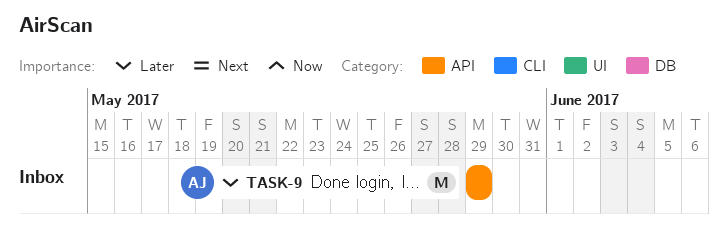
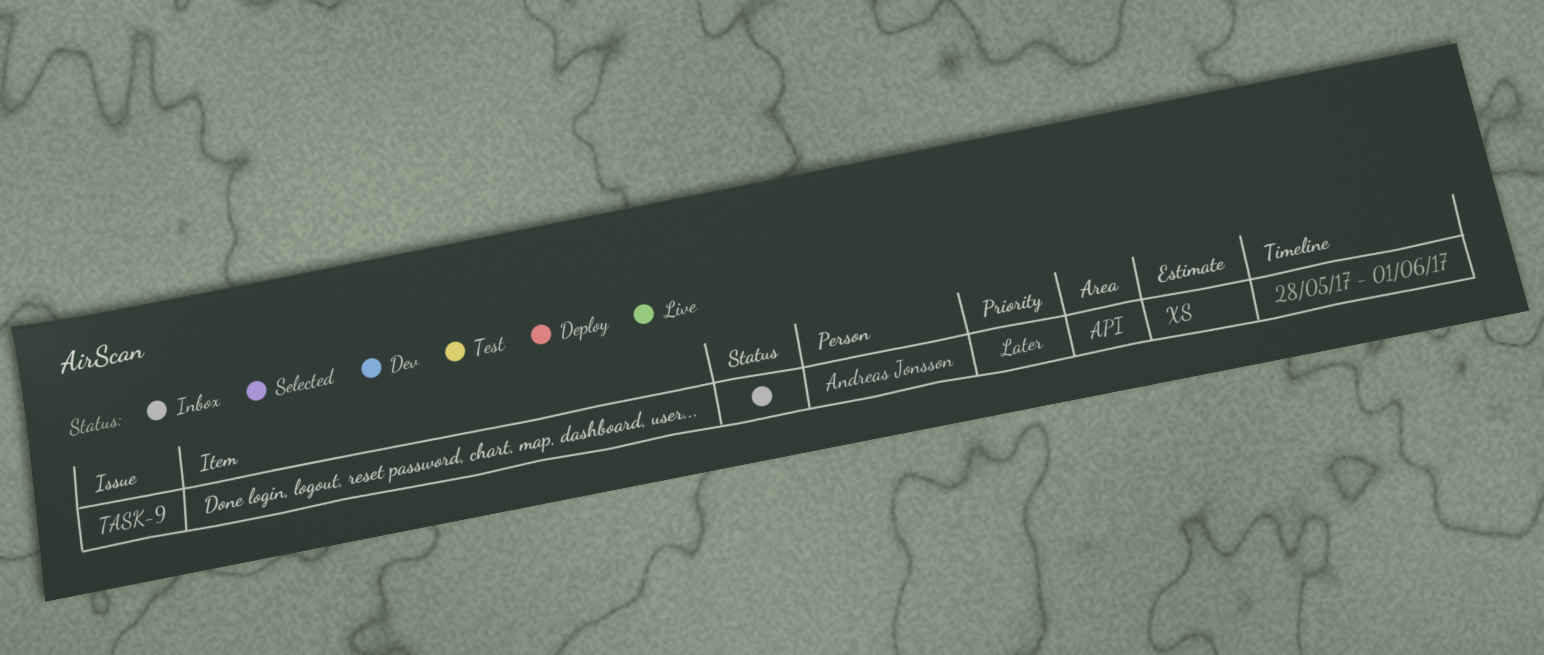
TASK-9, estimate: M -> XS
TASK-9, start: May 29 -> May 28
TASK-9, due: May 29 -> Jun 1

